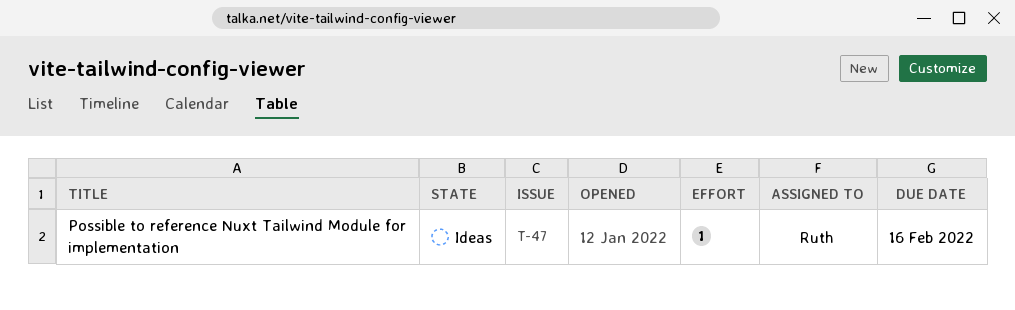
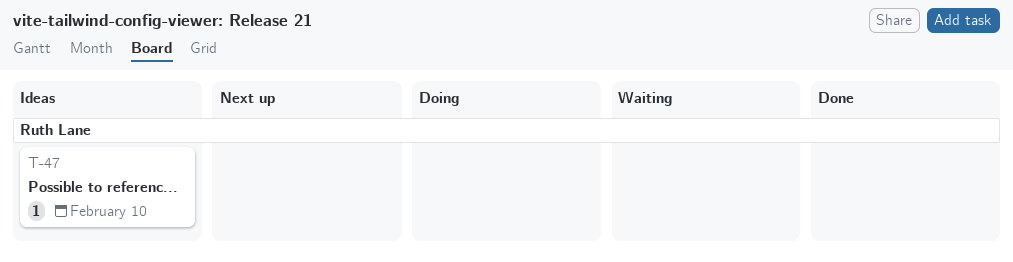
T-47, due: Feb 16 -> Feb 10

